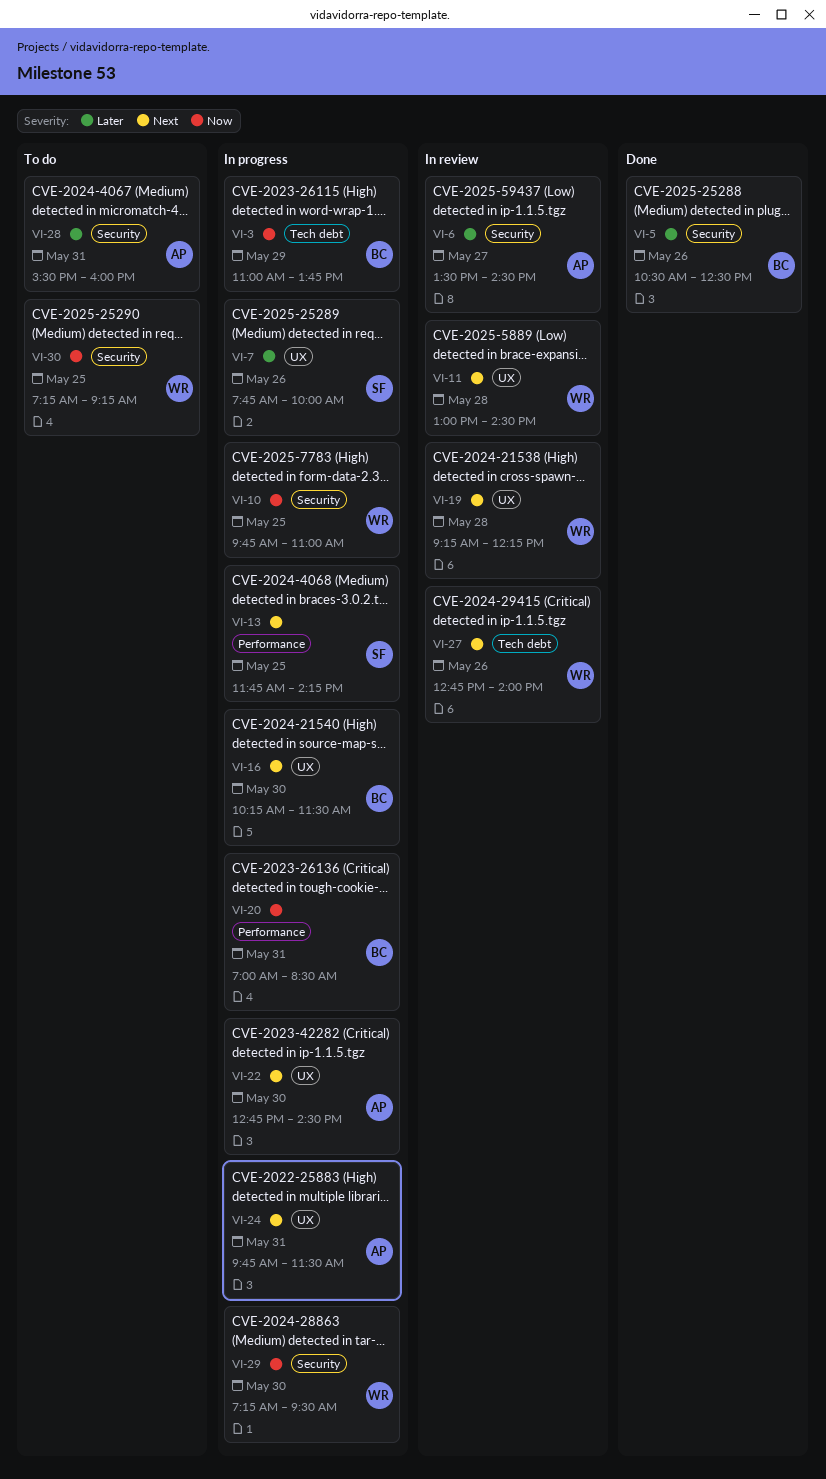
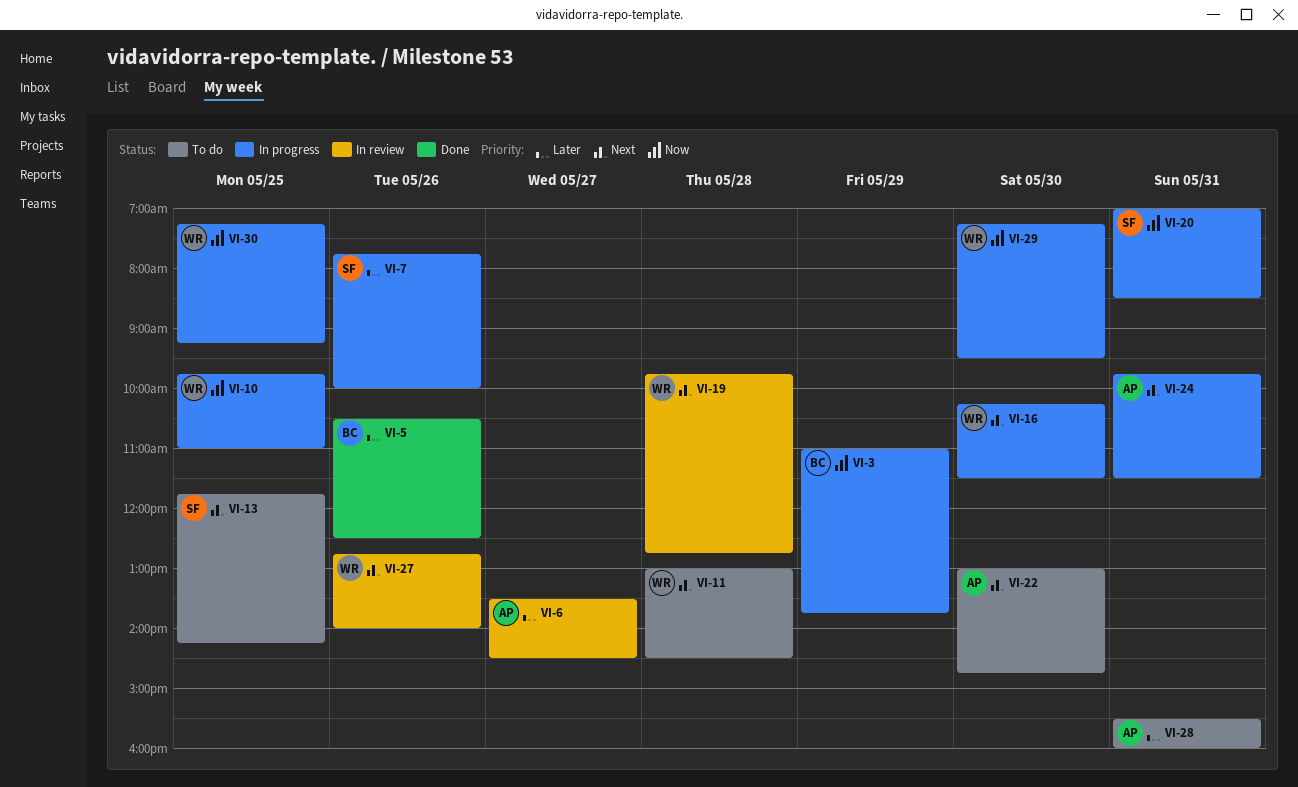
VI-11, status: In review -> To do
VI-13, status: In progress -> To do
VI-16, owner: BC -> WR
VI-19, begins: 09:15 -> 09:45
VI-19, ends: 12:15 -> 12:45
VI-20, owner: BC -> SF
VI-22, status: In progress -> To do
VI-22, begins: 12:45 -> 13:00
VI-22, ends: 14:30 -> 14:45
VI-30, status: To do -> In progress

